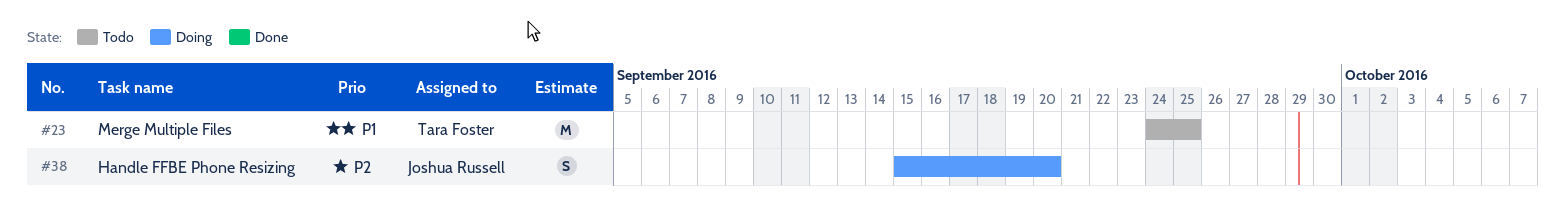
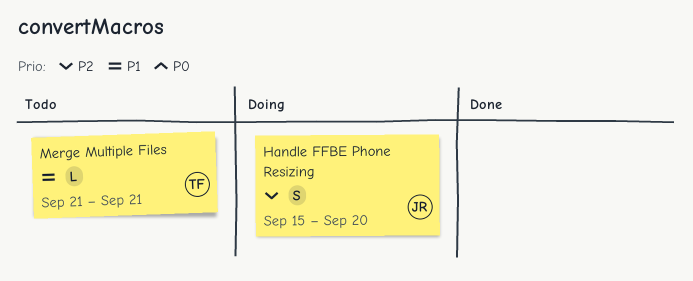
Merge Multiple Files, estimate: M -> L
Merge Multiple Files, start: Sep 24 -> Sep 21
Merge Multiple Files, due: Sep 25 -> Sep 21

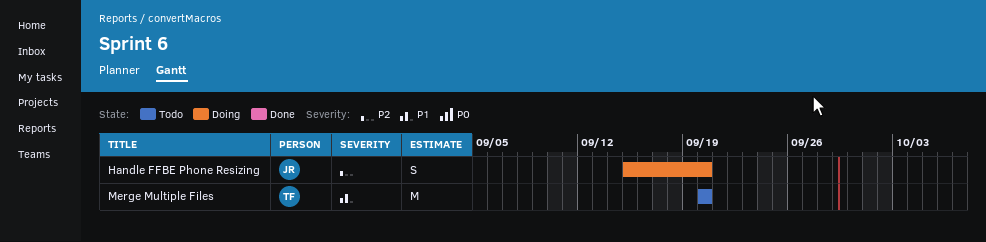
Merge Multiple Files, estimate: L -> M
Merge Multiple Files, start: Sep 21 -> Sep 20
Merge Multiple Files, due: Sep 21 -> Sep 20

